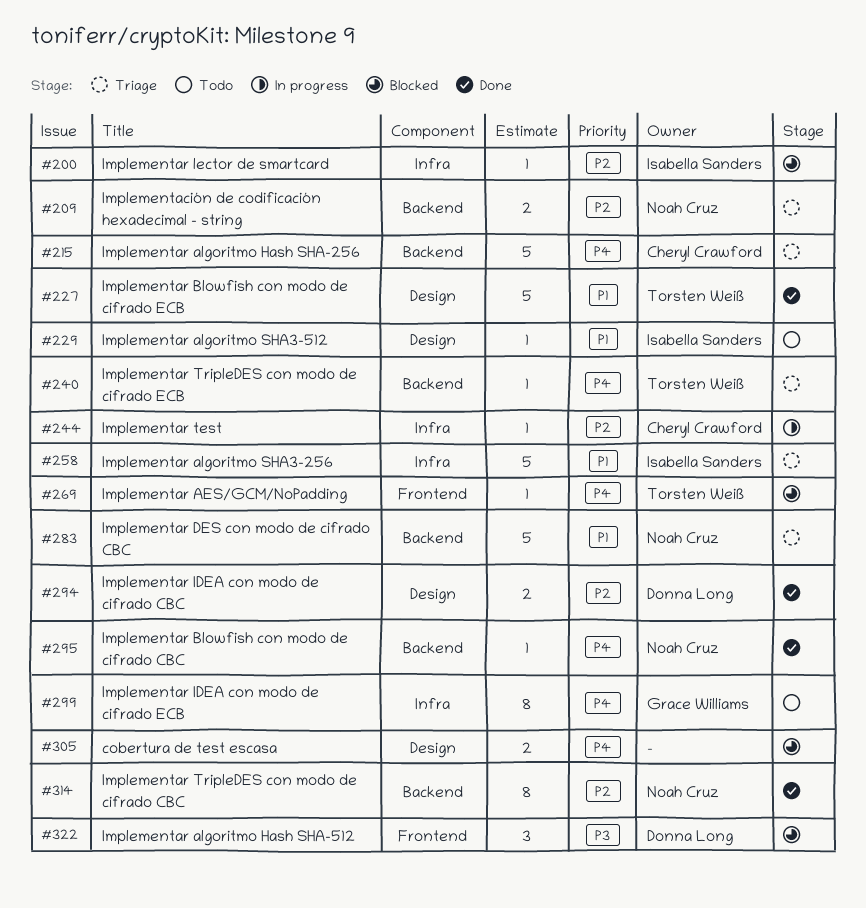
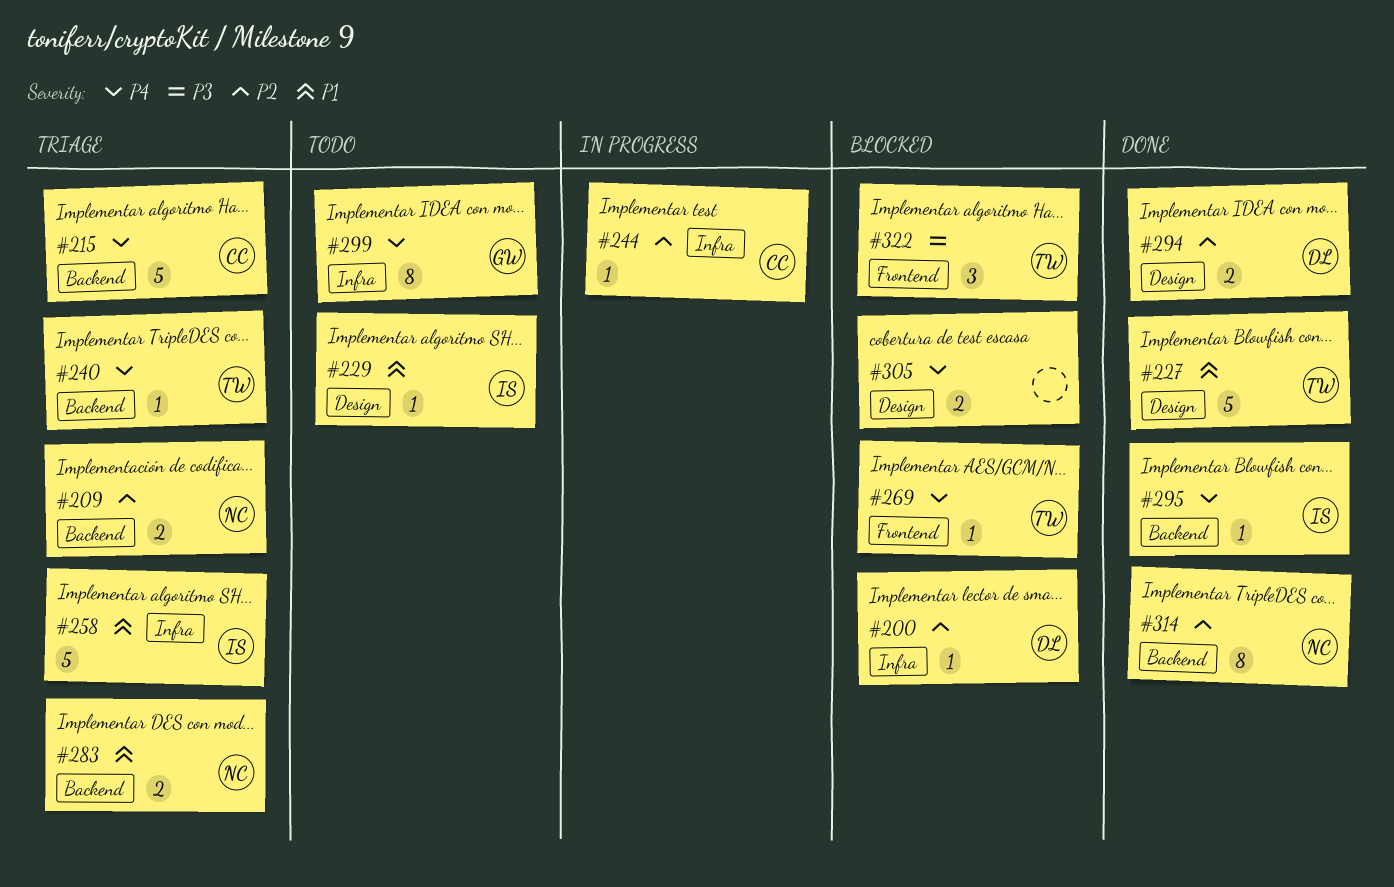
#200, owner: Isabella Sanders -> Donna Long
#283, estimate: 5 -> 2
#295, owner: Noah Cruz -> Isabella Sanders
#322, owner: Donna Long -> Torsten Weiß

